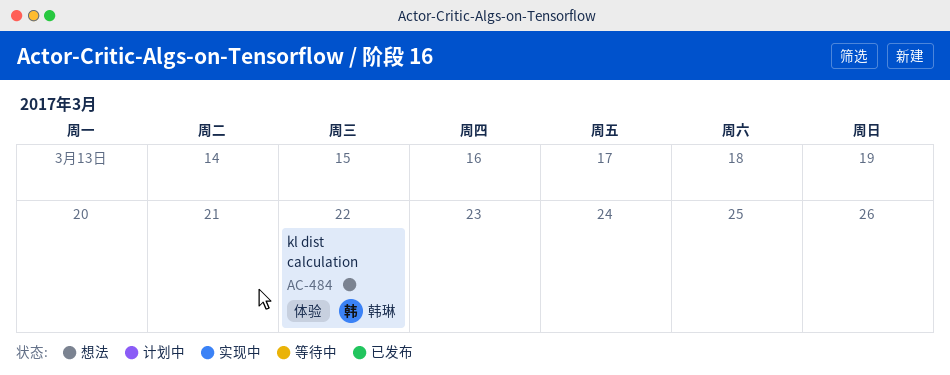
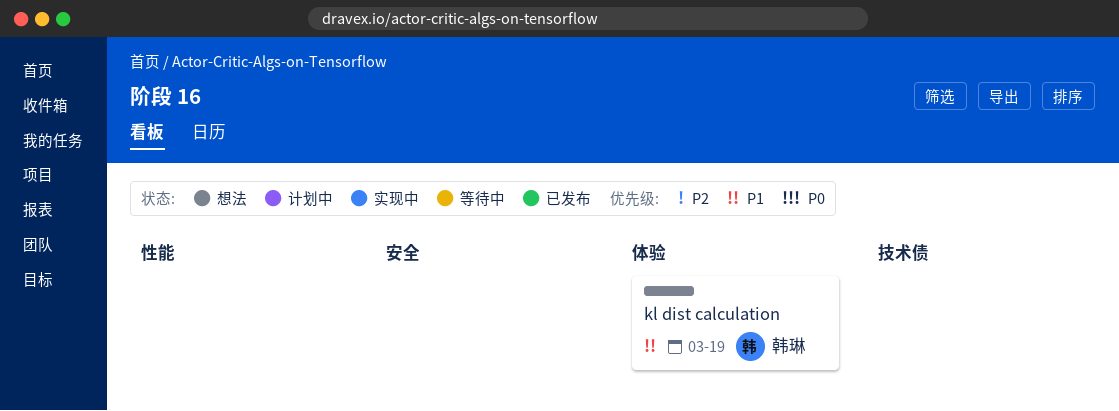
kl dist calculation, due: Mar 22 -> Mar 19

